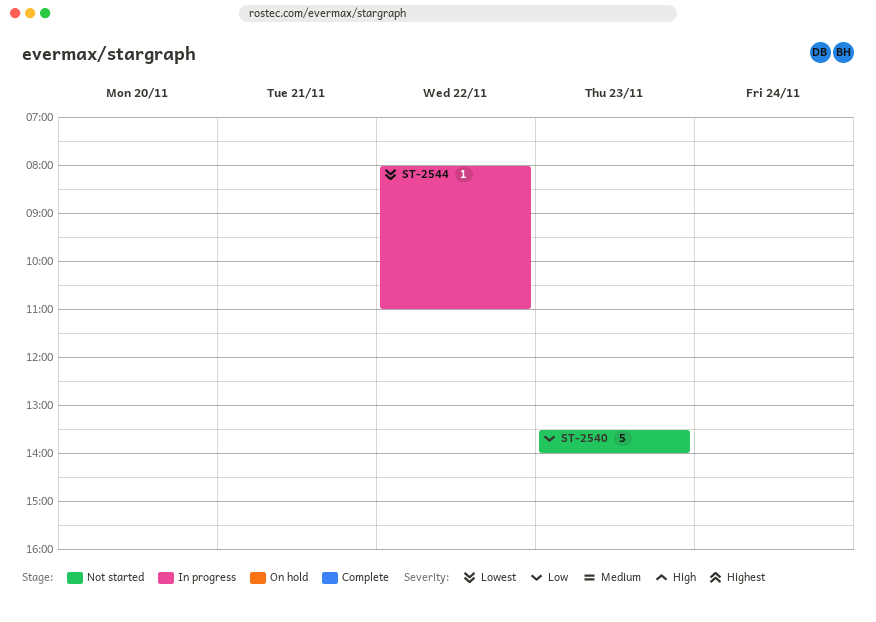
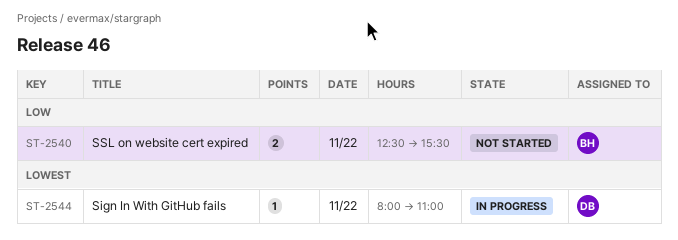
ST-2540, estimate: 5 -> 2
ST-2540, day: Nov 23 -> Nov 22
ST-2540, begins: 13:30 -> 12:30
ST-2540, ends: 14:00 -> 15:30

